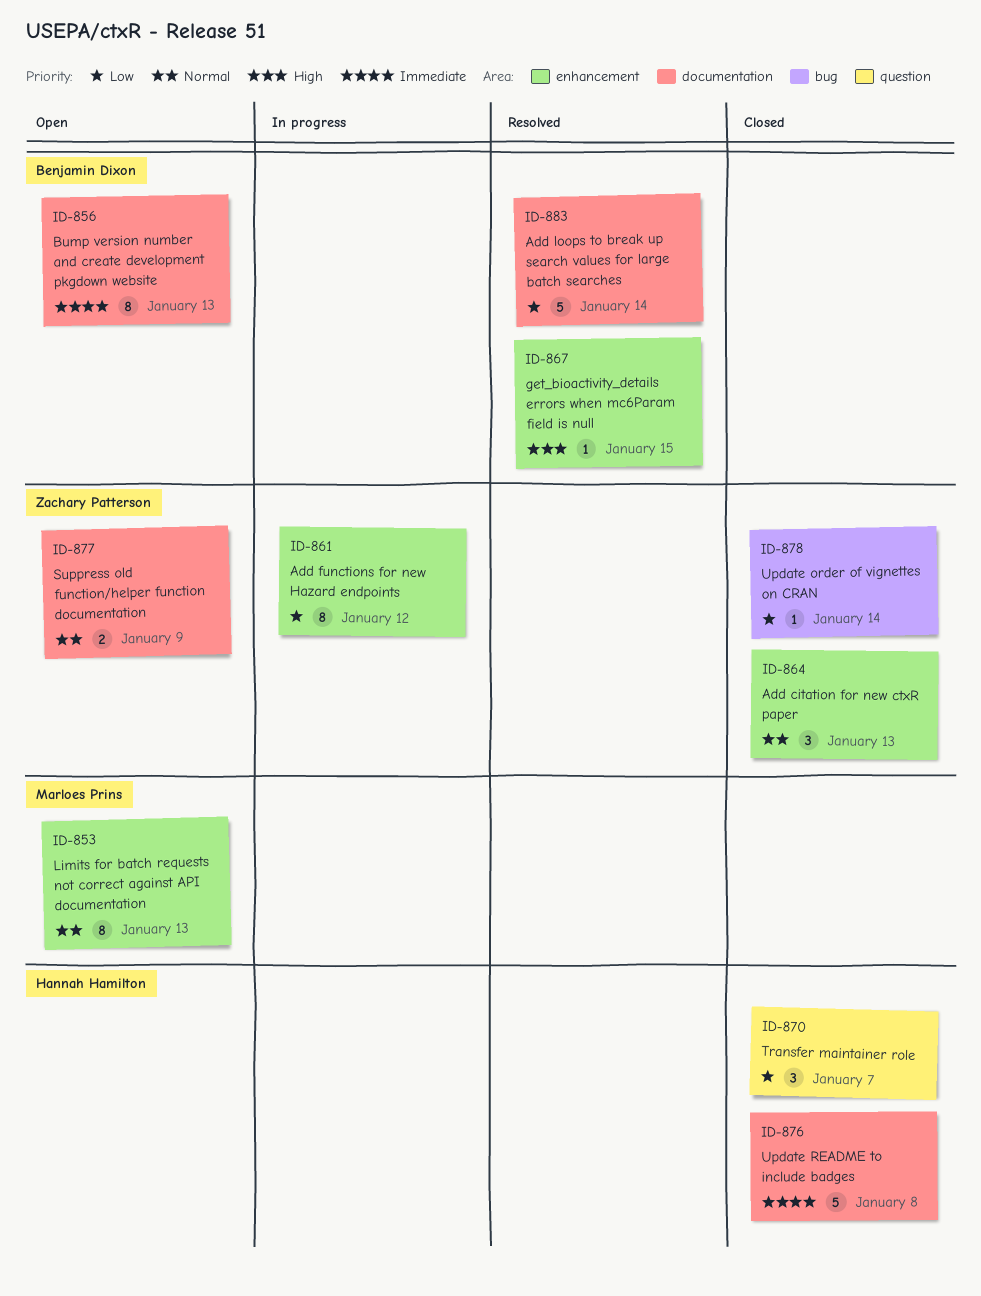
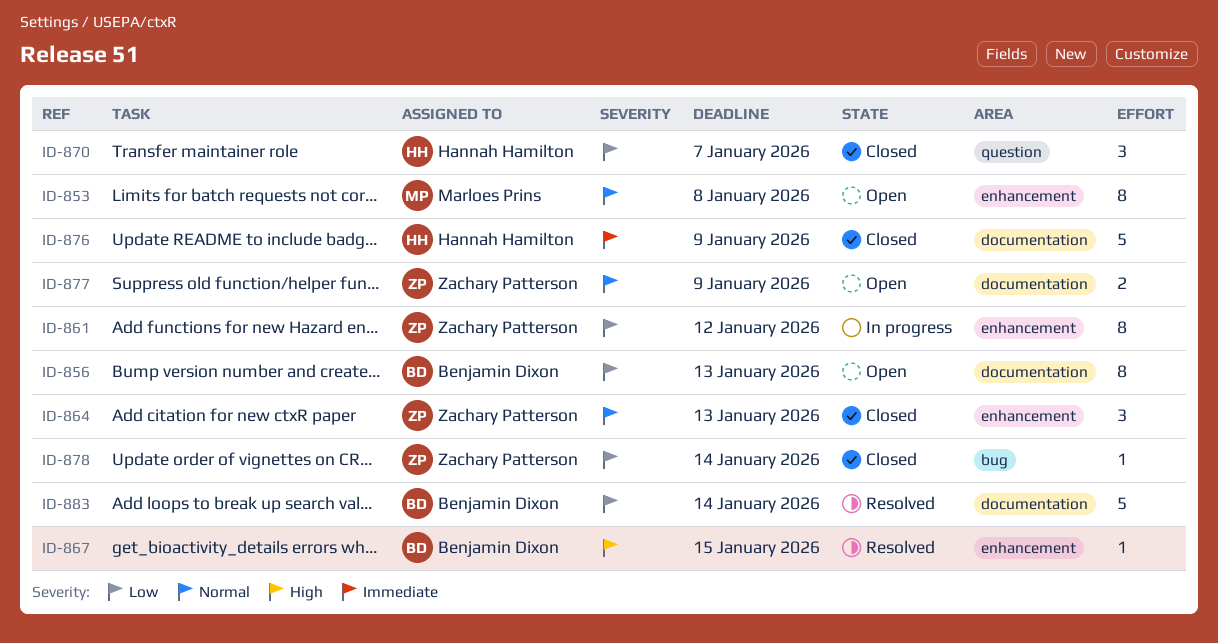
ID-853, due: Jan 13 -> Jan 8
ID-856, priority: Immediate -> Low
ID-876, due: Jan 8 -> Jan 9

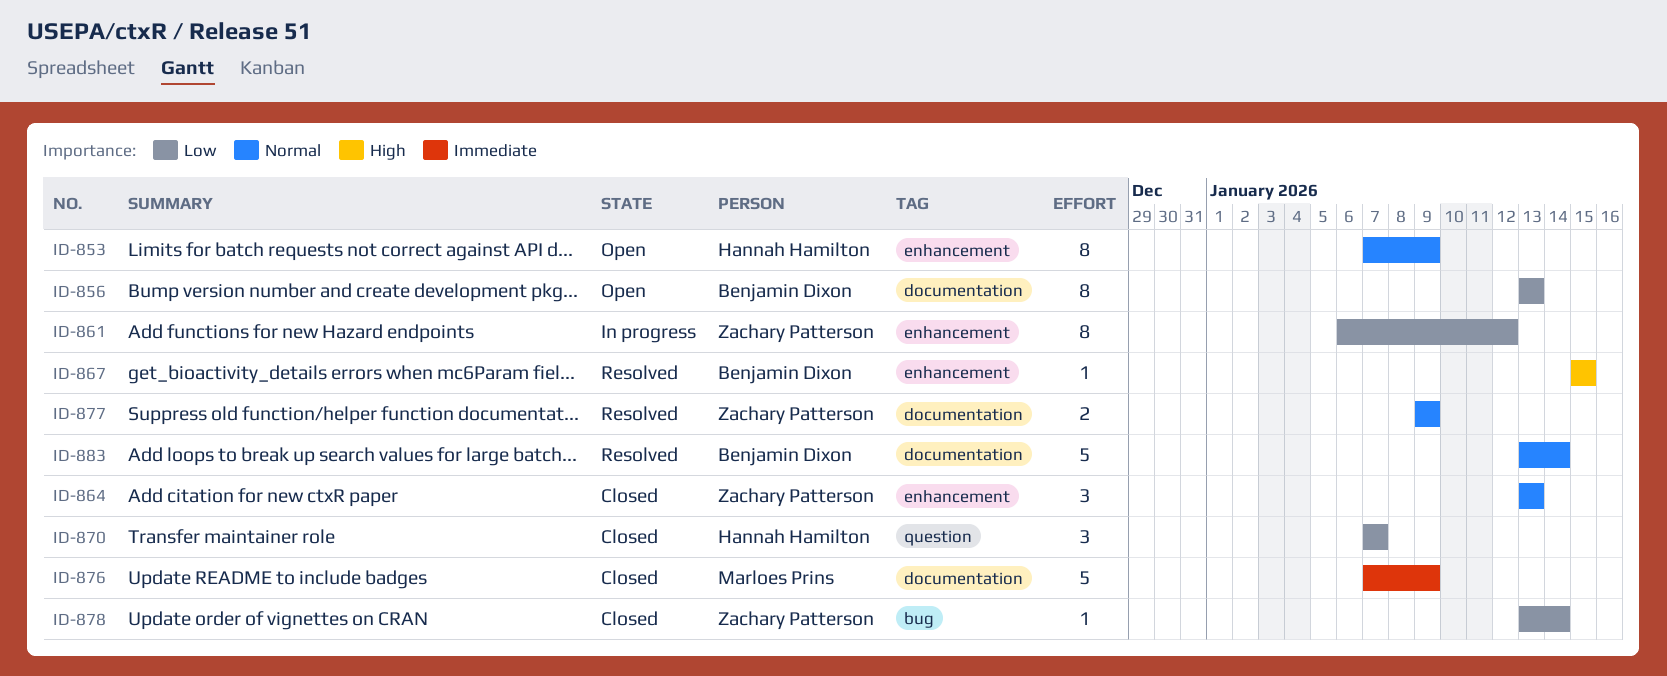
ID-853, owner: Marloes Prins -> Hannah Hamilton
ID-853, due: Jan 8 -> Jan 9
ID-876, owner: Hannah Hamilton -> Marloes Prins
ID-877, status: Open -> Resolved
ID-883, priority: Low -> Normal

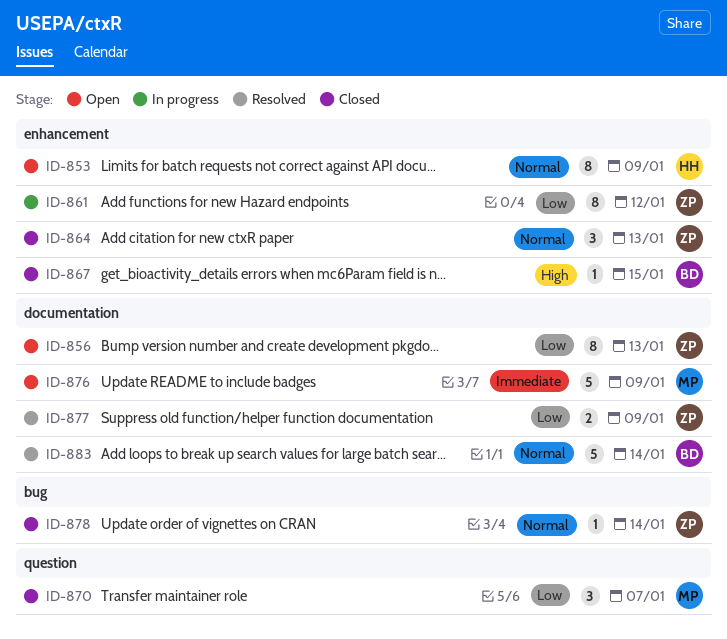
ID-856, owner: Benjamin Dixon -> Zachary Patterson
ID-867, status: Resolved -> Closed
ID-870, owner: Hannah Hamilton -> Marloes Prins
ID-876, status: Closed -> Open
ID-877, priority: Normal -> Low
ID-878, priority: Low -> Normal

